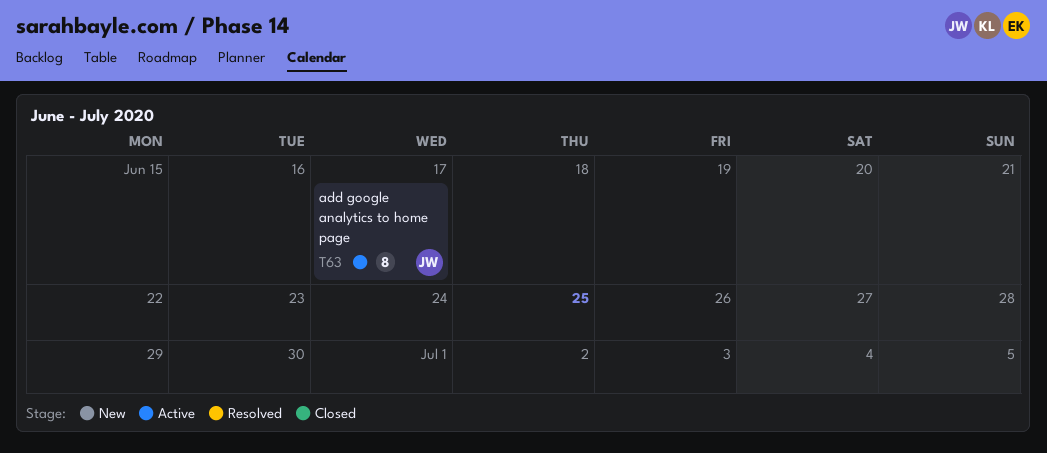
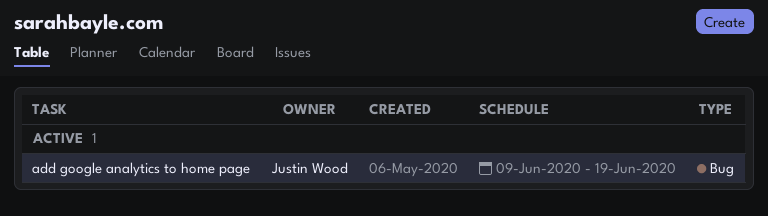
add google analytics to home page, due: Jun 17 -> Jun 19

